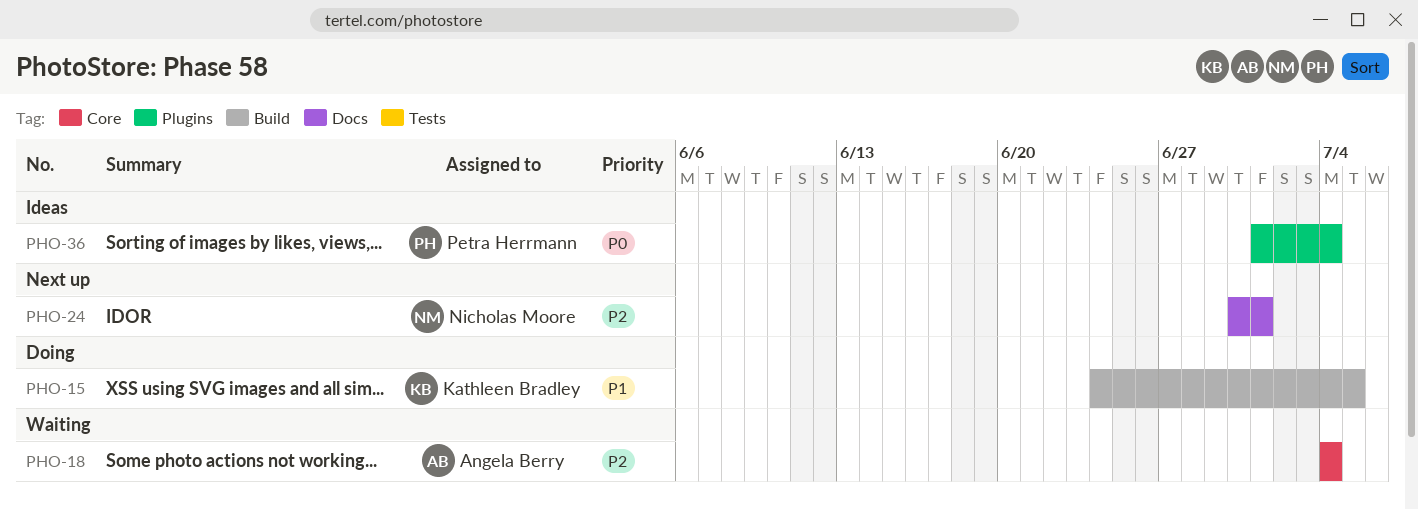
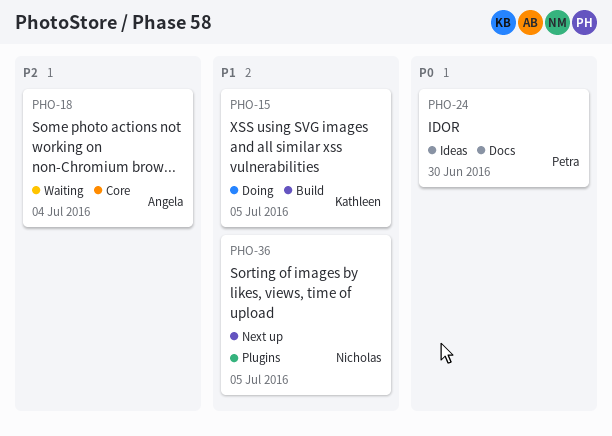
PHO-24, status: Next up -> Ideas
PHO-24, owner: Nicholas Moore -> Petra Herrmann
PHO-24, priority: P2 -> P0
PHO-24, due: Jul 1 -> Jun 30
PHO-36, status: Ideas -> Next up
PHO-36, owner: Petra Herrmann -> Nicholas Moore
PHO-36, priority: P0 -> P1
PHO-36, due: Jul 4 -> Jul 5

